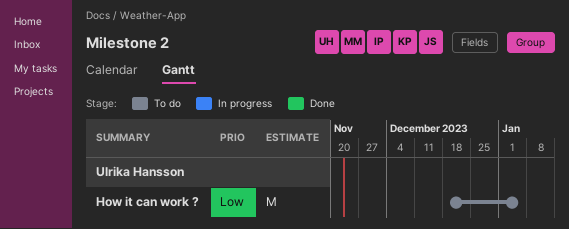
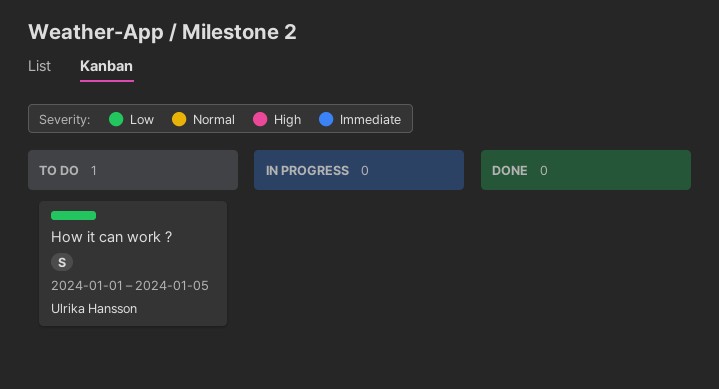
How it can work ?, estimate: M -> S
How it can work ?, start: Dec 18 -> Jan 1

